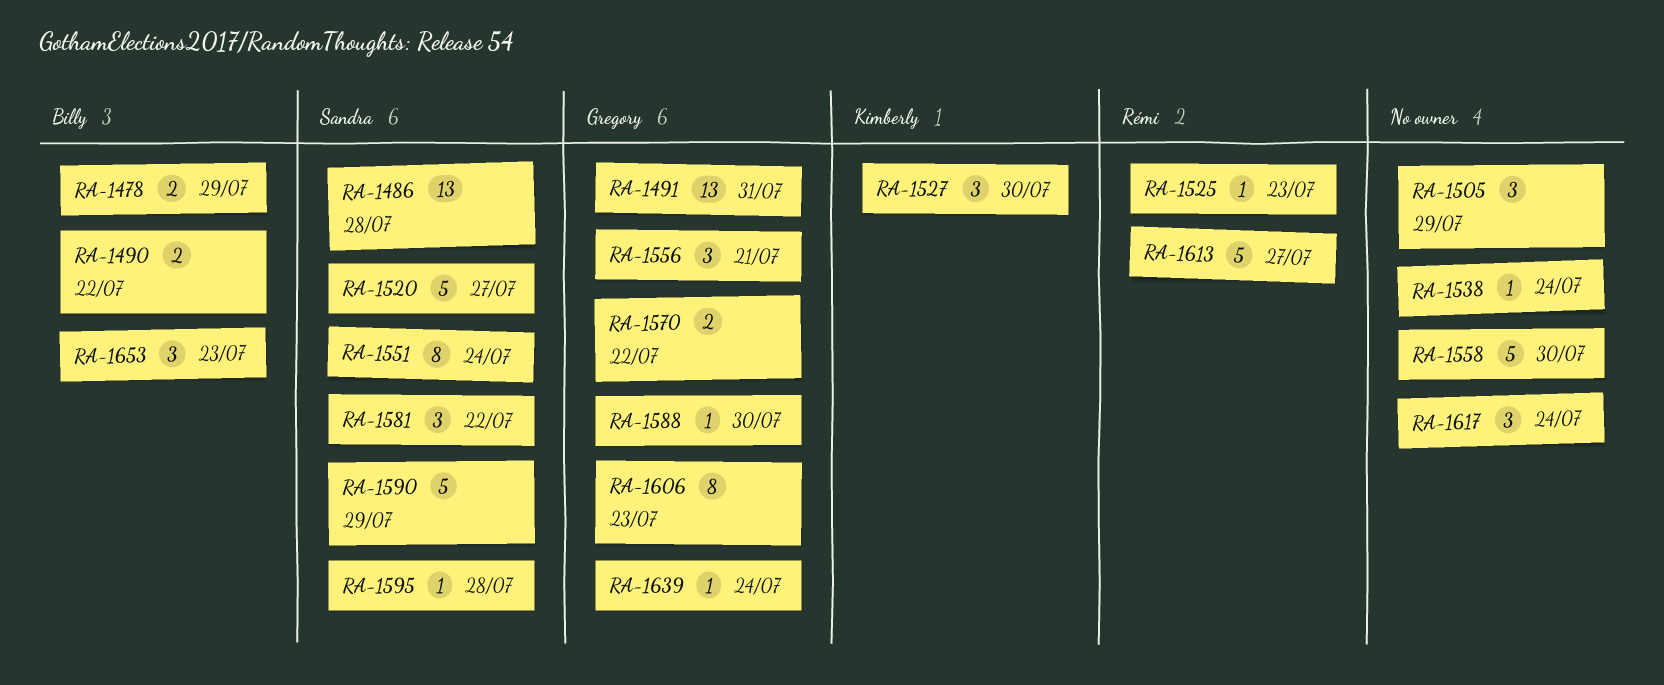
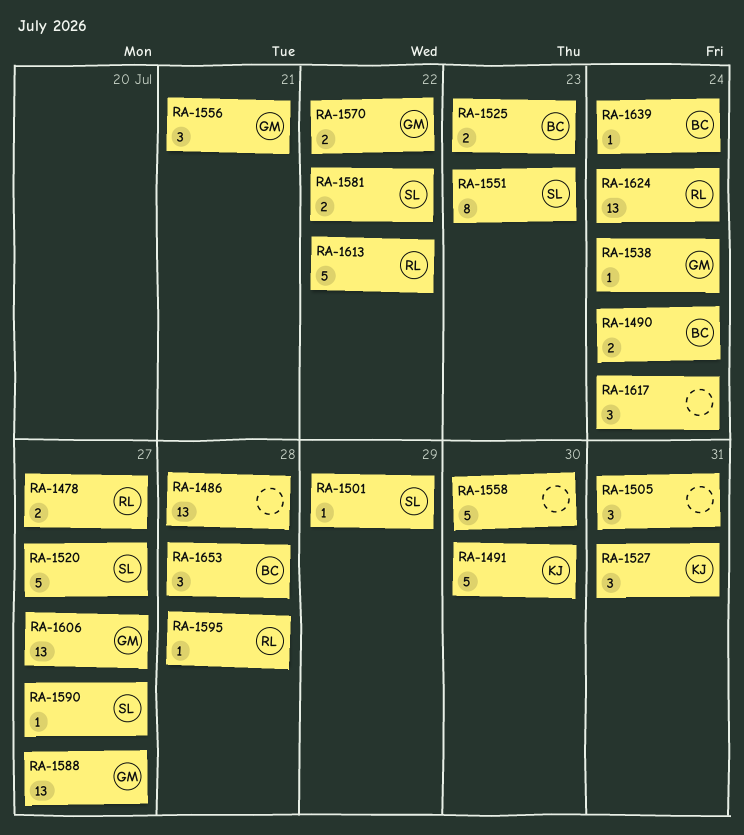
RA-1478, owner: Billy -> Rémi
RA-1478, due: Jul 29 -> Jul 27
RA-1486, owner: Sandra -> none
RA-1490, due: Jul 22 -> Jul 24
RA-1491, owner: Gregory -> Kimberly
RA-1491, estimate: 13 -> 5
RA-1491, due: Jul 31 -> Jul 30
RA-1501: none -> present
RA-1505, due: Jul 29 -> Jul 31
RA-1525, owner: Rémi -> Billy
RA-1525, estimate: 1 -> 2
RA-1527, due: Jul 30 -> Jul 31
RA-1538, owner: none -> Gregory
RA-1551, due: Jul 24 -> Jul 23
RA-1581, estimate: 3 -> 2
RA-1588, estimate: 1 -> 13
RA-1588, due: Jul 30 -> Jul 27
RA-1590, estimate: 5 -> 1
RA-1590, due: Jul 29 -> Jul 27
RA-1595, owner: Sandra -> Rémi
RA-1606, estimate: 8 -> 13
RA-1606, due: Jul 23 -> Jul 27
RA-1613, due: Jul 27 -> Jul 22
RA-1624: none -> present
RA-1639, owner: Gregory -> Billy
RA-1653, due: Jul 23 -> Jul 28

